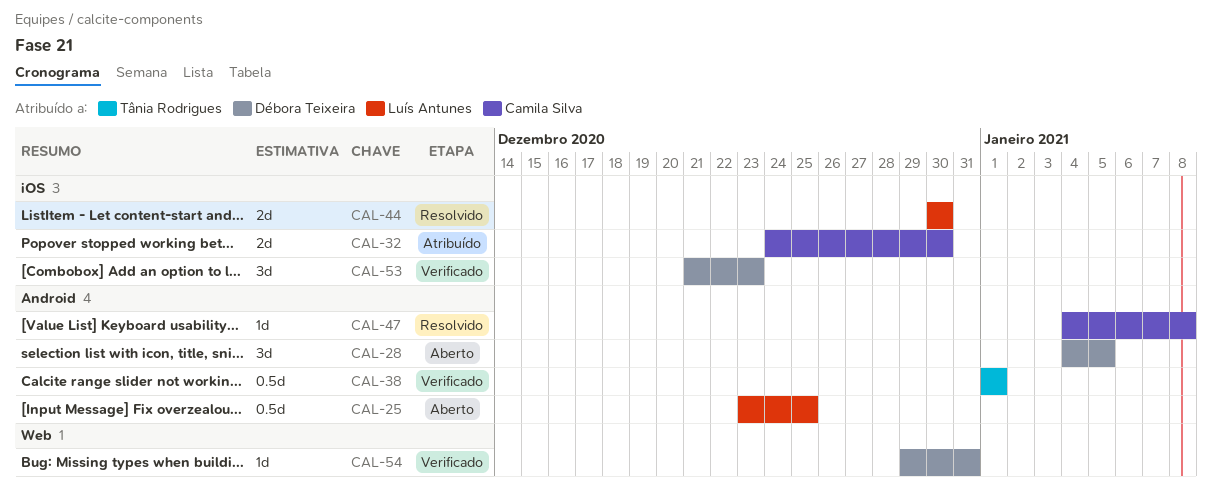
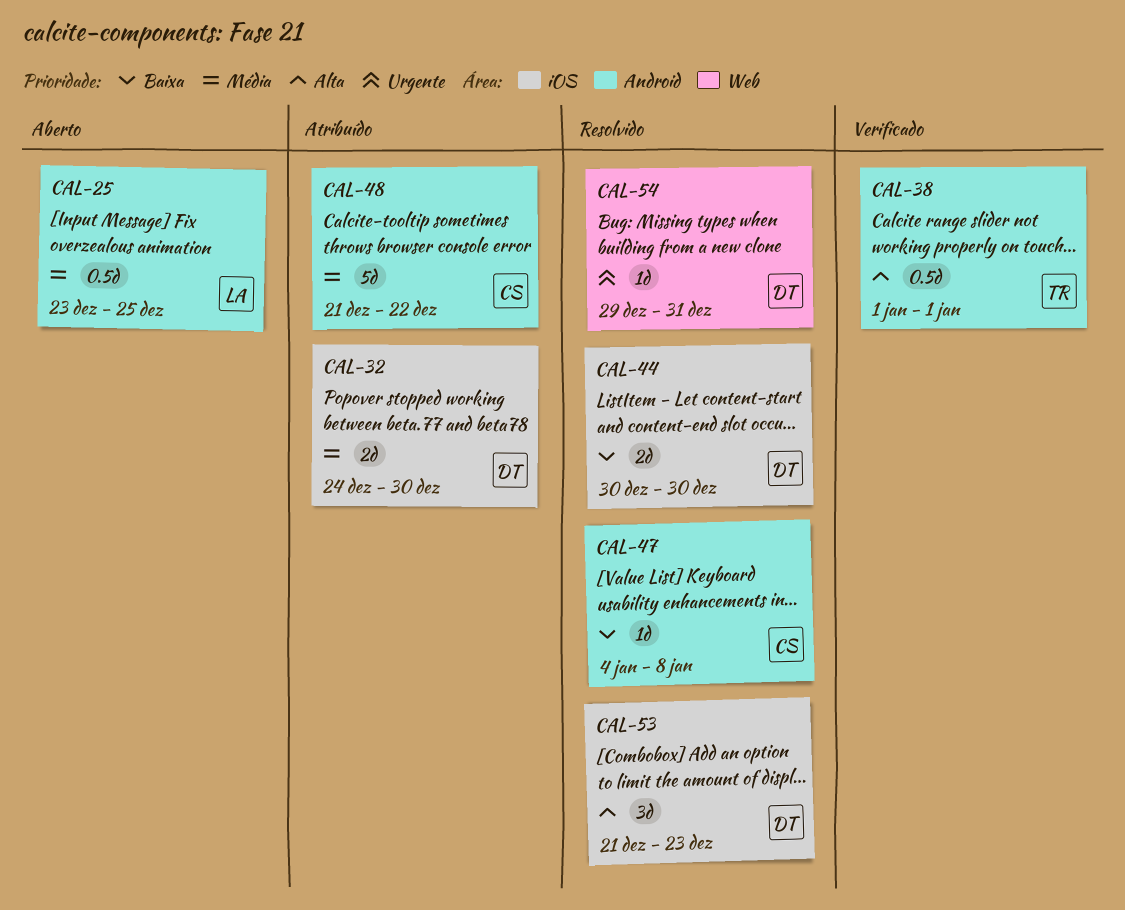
CAL-28: present -> none
CAL-32, owner: Camila Silva -> Débora Teixeira
CAL-44, owner: Luís Antunes -> Débora Teixeira
CAL-48: none -> present
CAL-53, status: Verificado -> Resolvido
CAL-54, status: Verificado -> Resolvido

